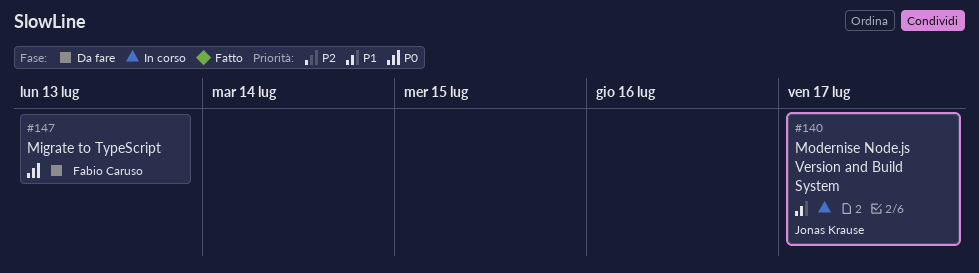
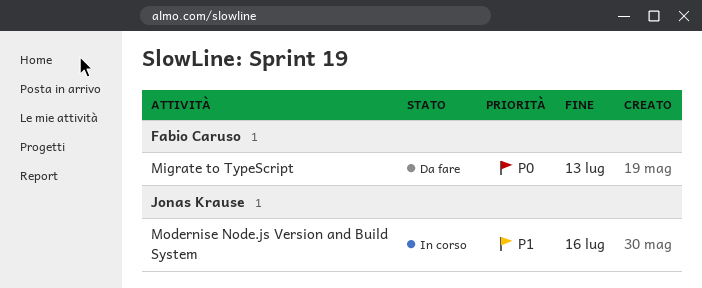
Modernise Node.js Version and Build System, due: Jul 17 -> Jul 16

